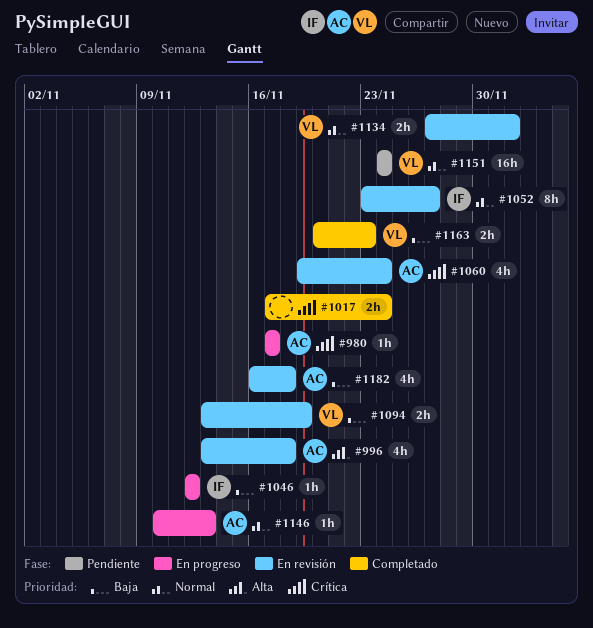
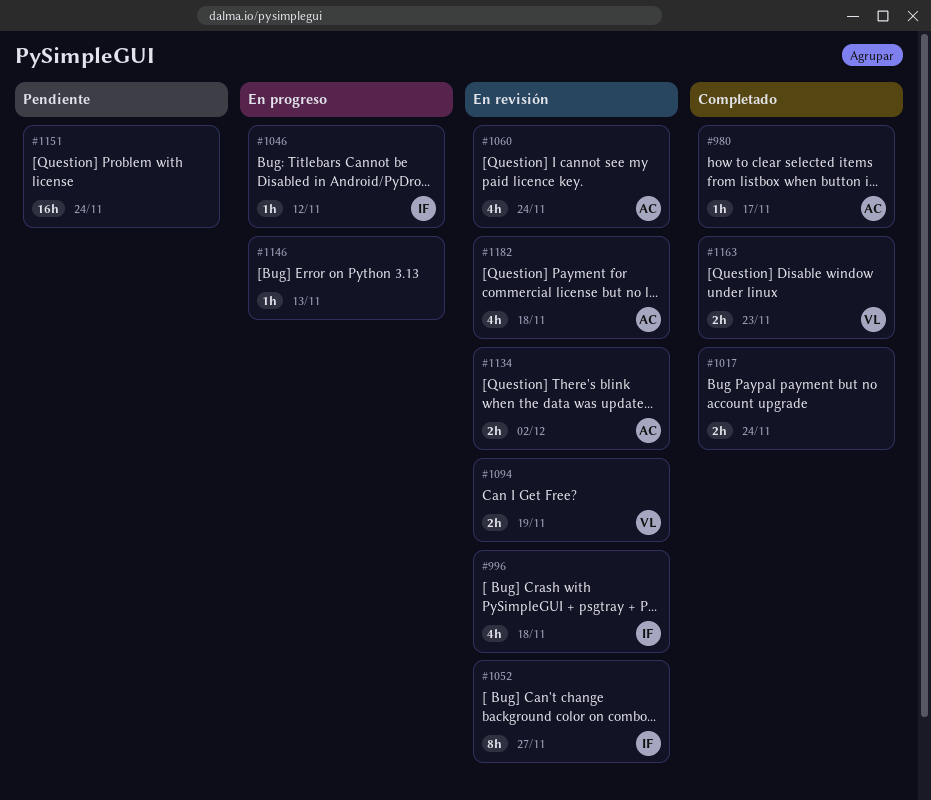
#980, status: En progreso -> Completado
#996, owner: AC -> IF
#1134, owner: VL -> AC
#1146, owner: AC -> none
#1151, owner: VL -> none

